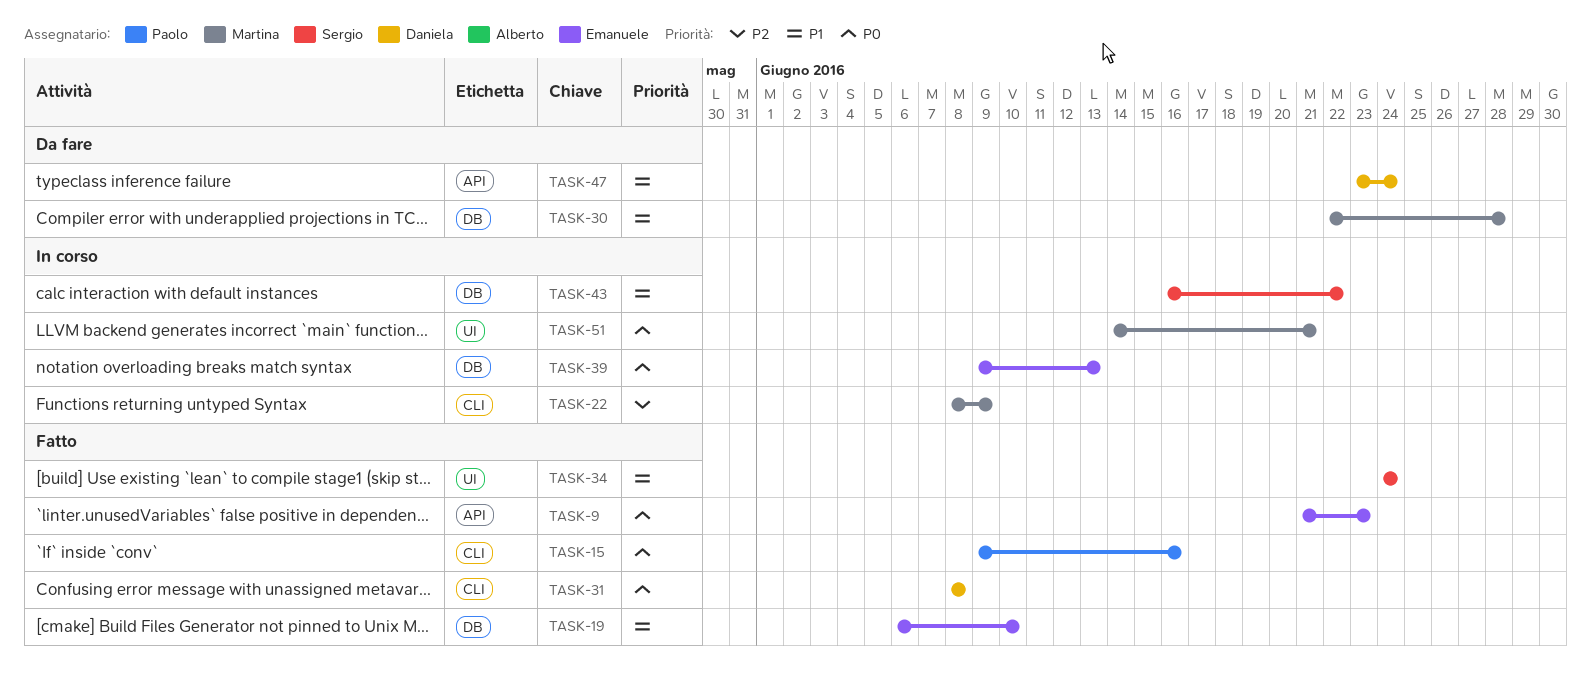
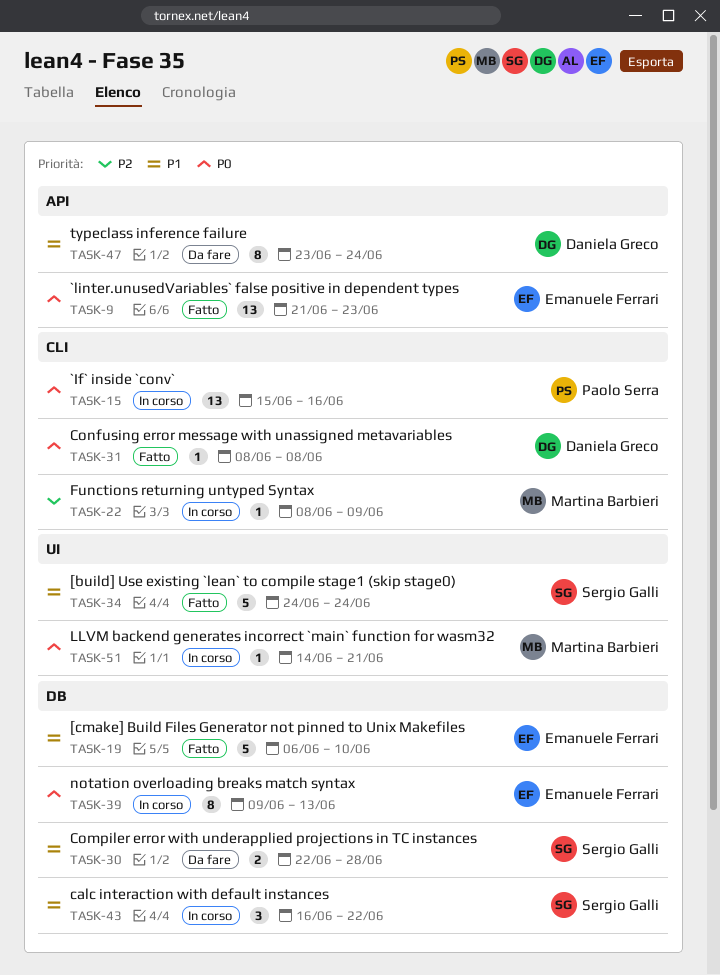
TASK-15, status: Fatto -> In corso
TASK-15, start: Jun 9 -> Jun 15
TASK-30, owner: Martina Barbieri -> Sergio Galli

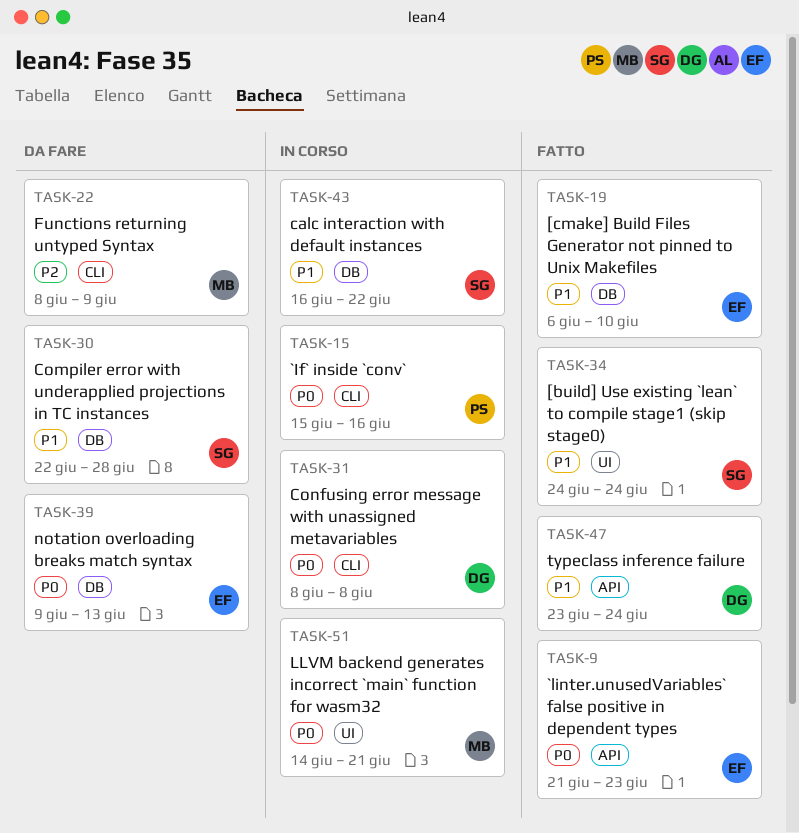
TASK-22, status: In corso -> Da fare
TASK-31, status: Fatto -> In corso
TASK-39, status: In corso -> Da fare
TASK-47, status: Da fare -> Fatto

